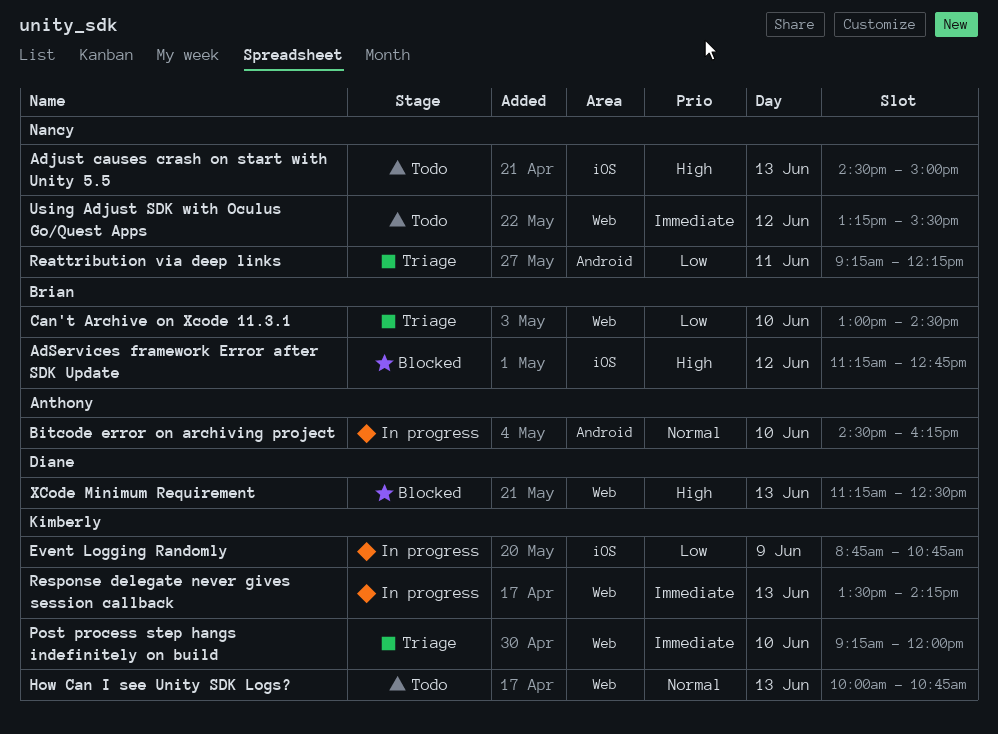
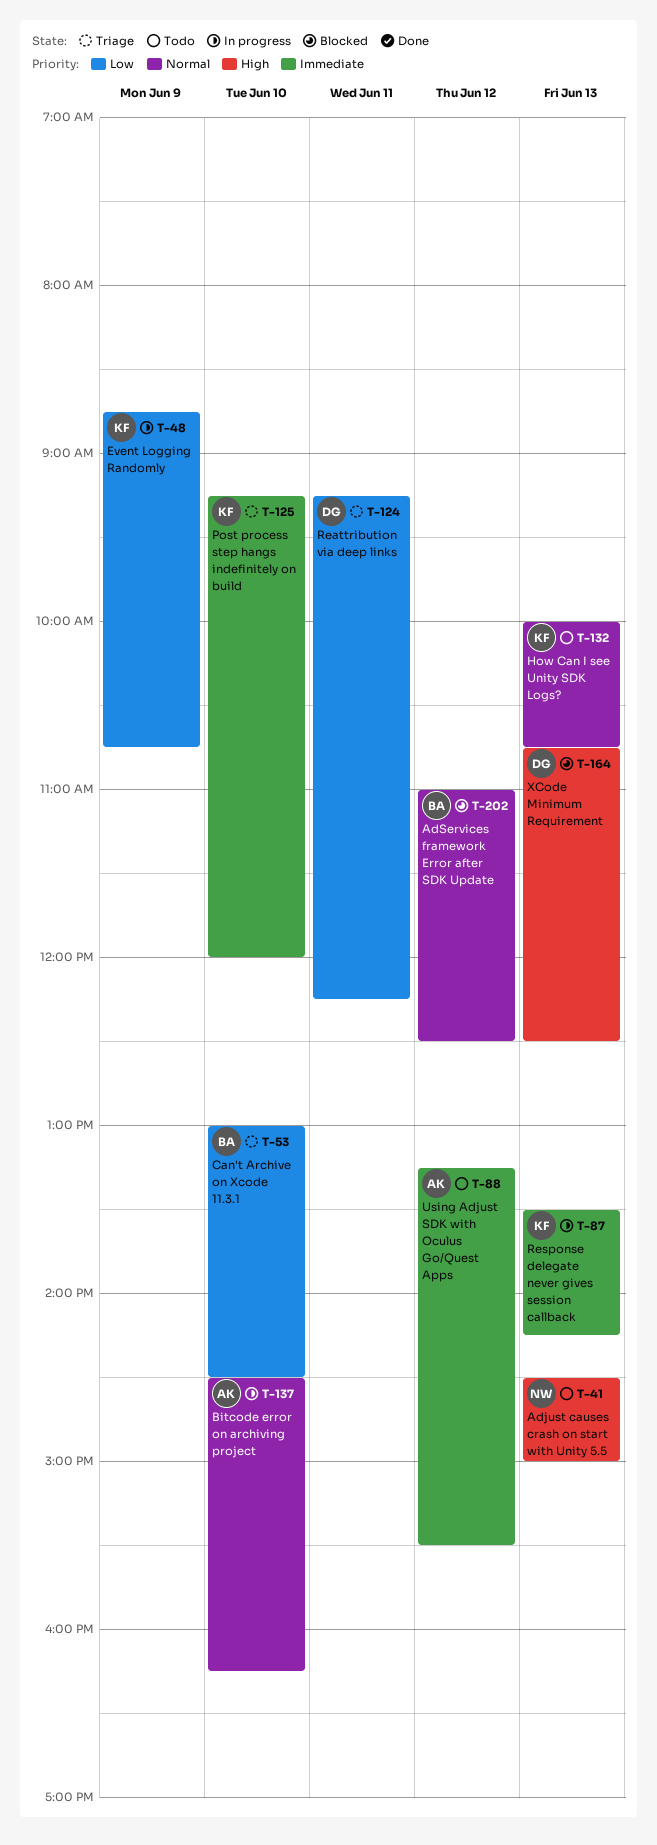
AdServices framework Error after SDK Update, priority: High -> Normal
AdServices framework Error after SDK Update, begins: 11:15 -> 11:00
AdServices framework Error after SDK Update, ends: 12:45 -> 12:30
Reattribution via deep links, owner: Nancy -> Diane
Using Adjust SDK with Oculus Go/Quest Apps, owner: Nancy -> Anthony
XCode Minimum Requirement, begins: 11:15 -> 10:45

